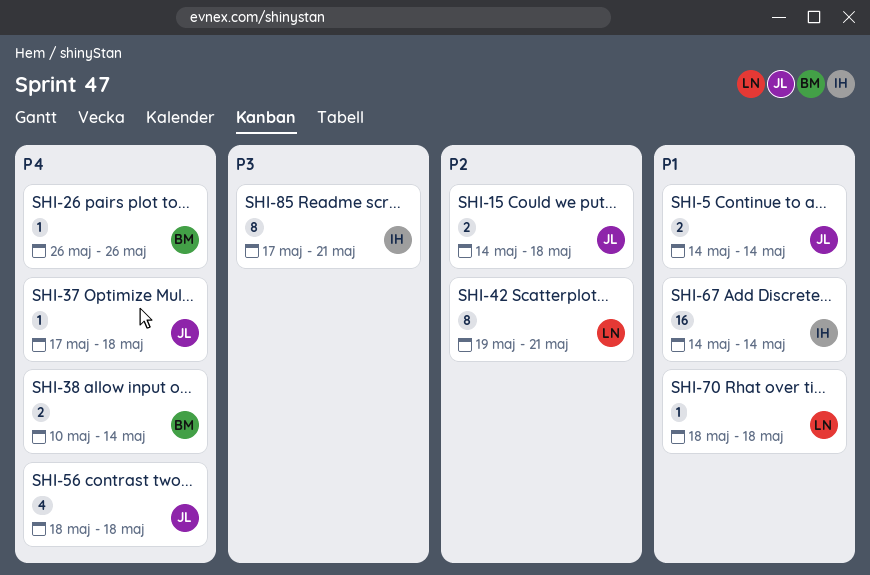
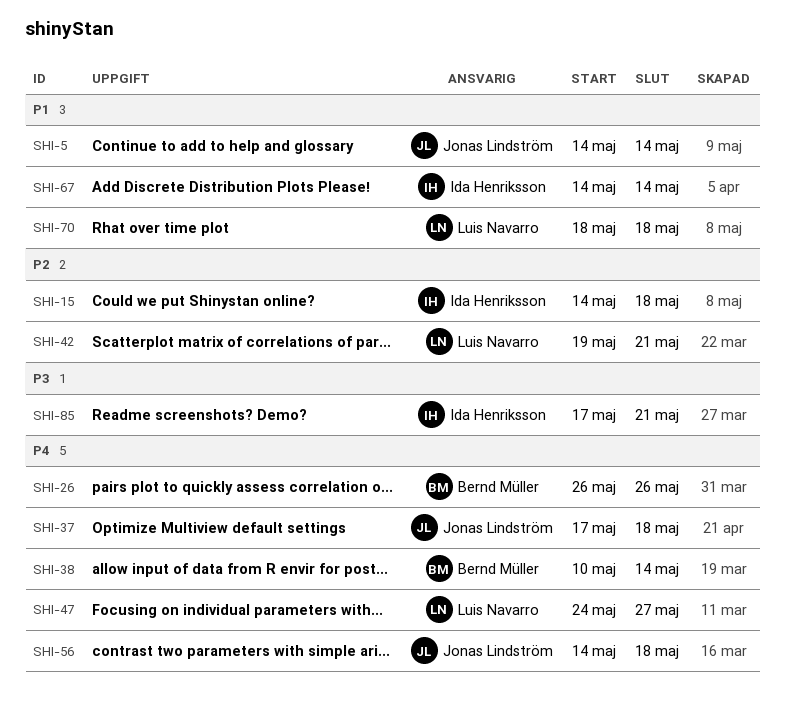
SHI-15, owner: Jonas Lindström -> Ida Henriksson
SHI-47: none -> present
SHI-56, start: May 18 -> May 14

